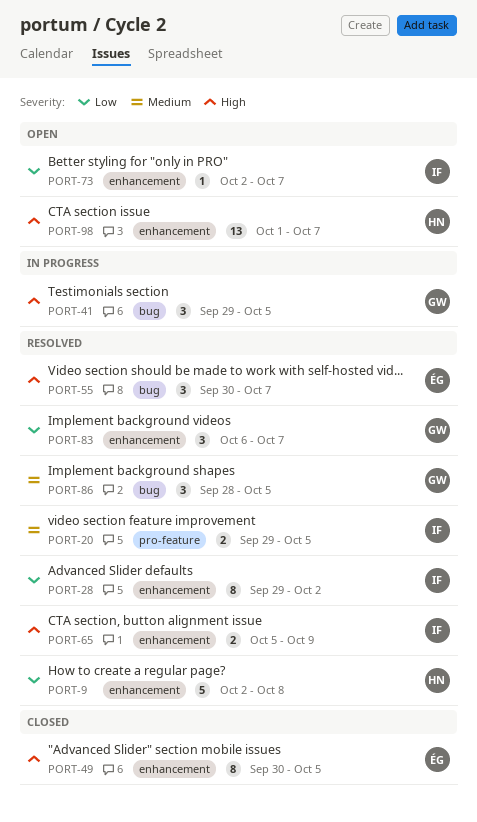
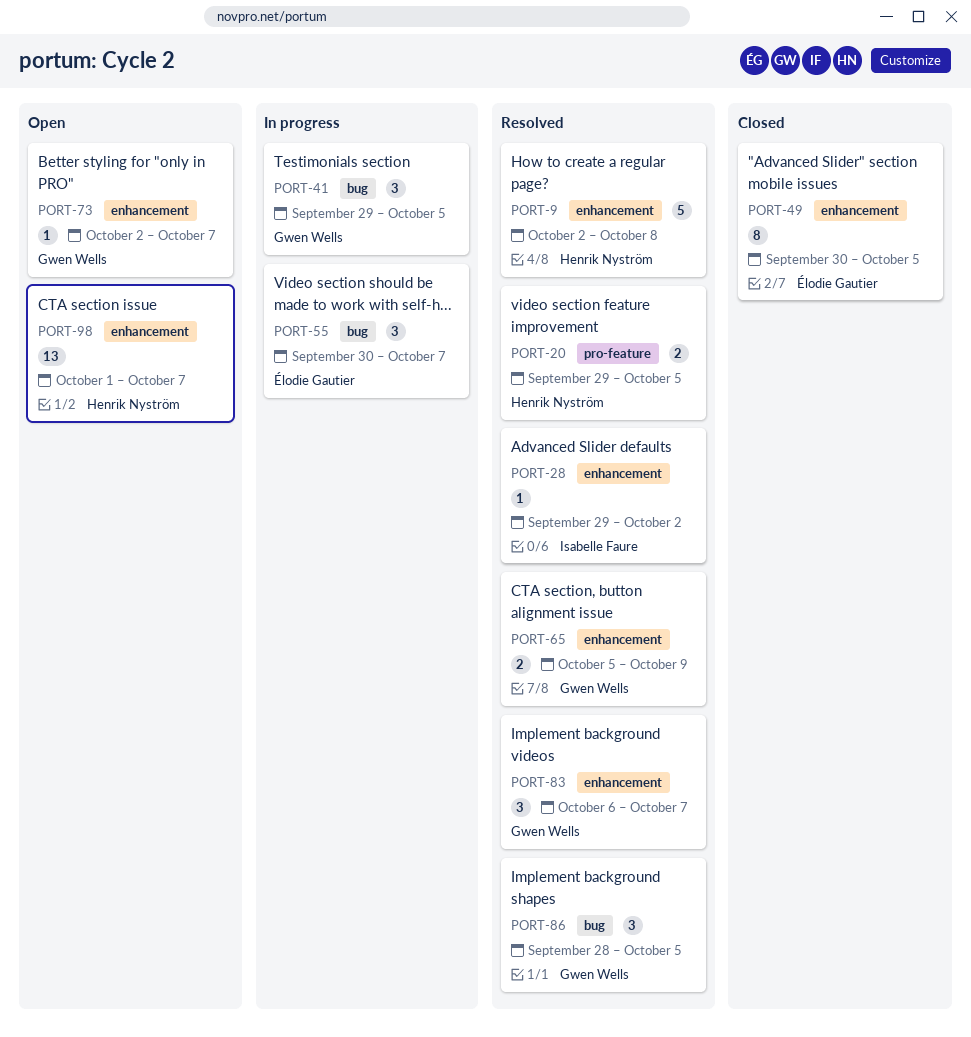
PORT-20, owner: Isabelle Faure -> Henrik Nyström
PORT-28, estimate: 8 -> 1
PORT-55, status: Resolved -> In progress
PORT-65, owner: Isabelle Faure -> Gwen Wells
PORT-73, owner: Isabelle Faure -> Gwen Wells

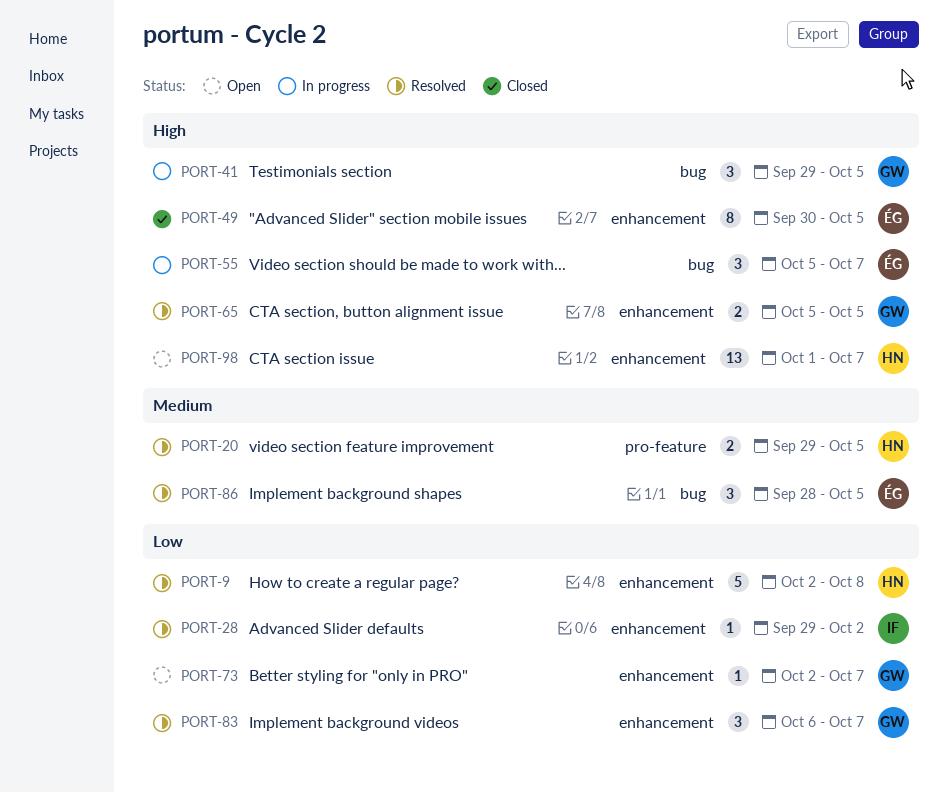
PORT-55, start: Sep 30 -> Oct 5
PORT-65, due: Oct 9 -> Oct 5
PORT-86, owner: Gwen Wells -> Élodie Gautier

